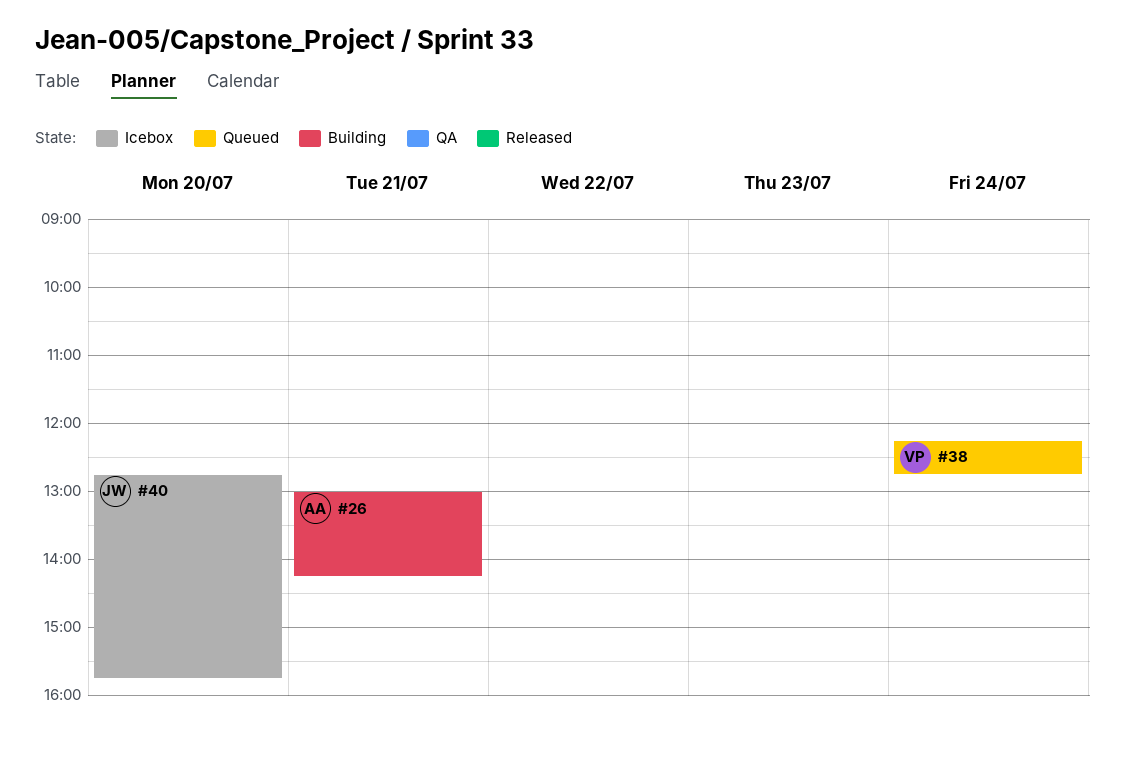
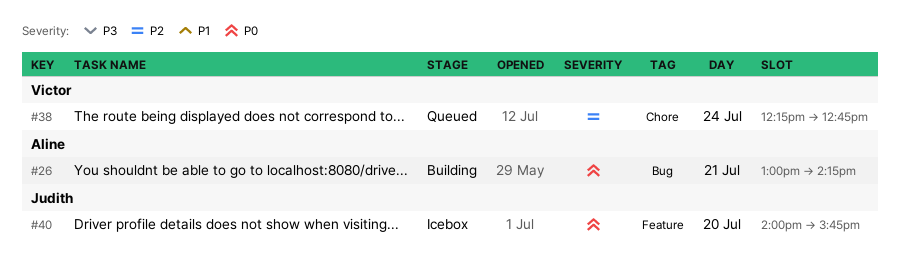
#40, begins: 12:45 -> 14:00

